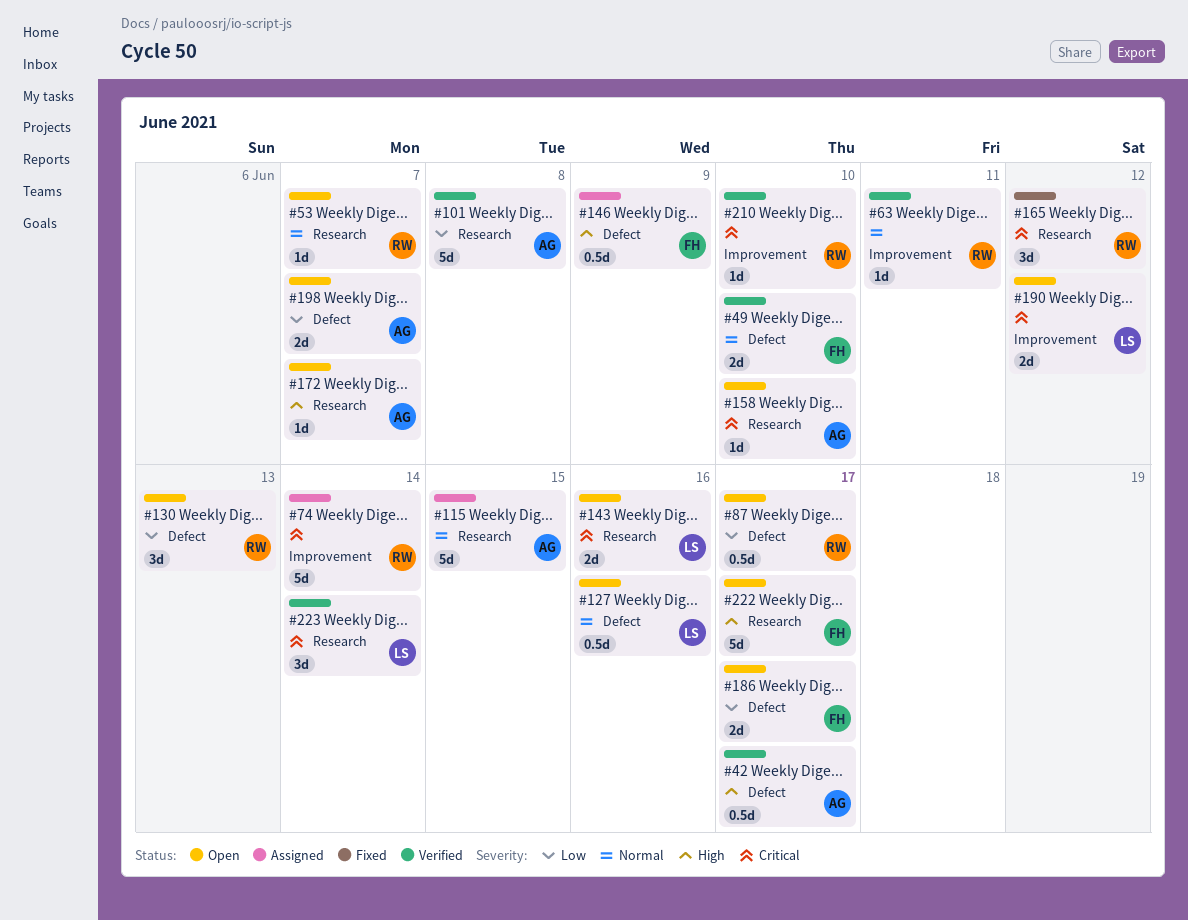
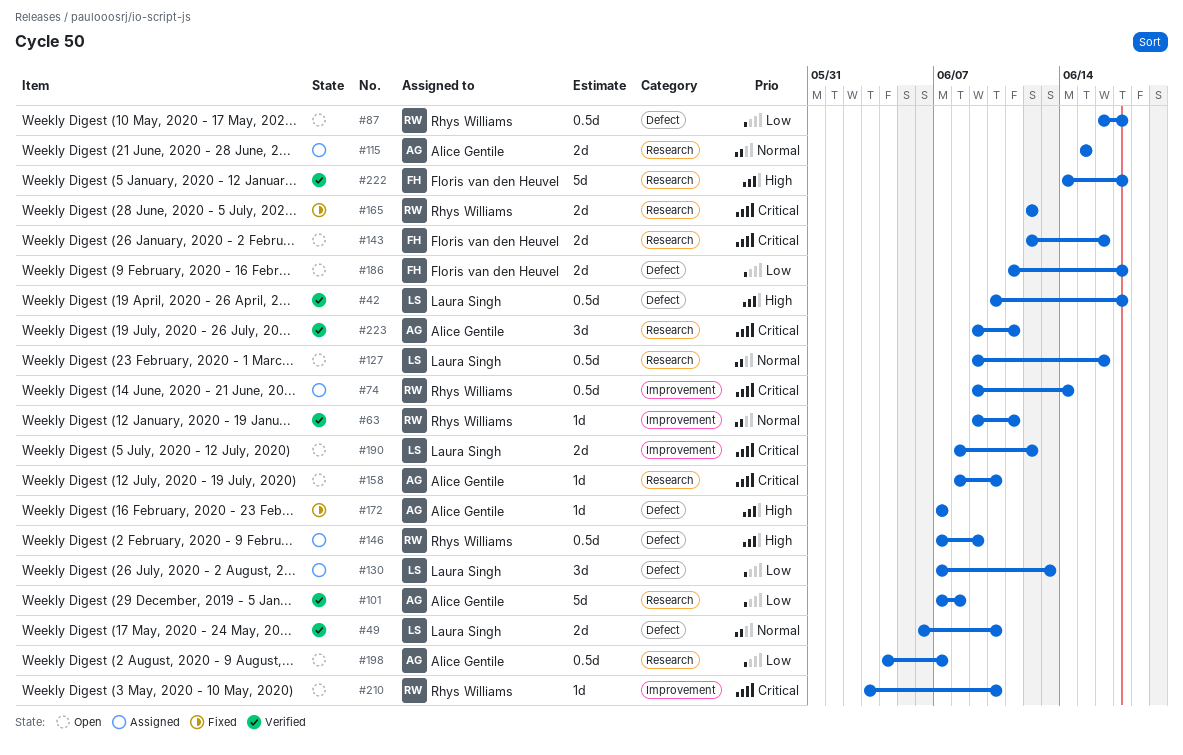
#42, owner: Alice Gentile -> Laura Singh
#49, owner: Floris van den Heuvel -> Laura Singh
#53: present -> none
#74, estimate: 5d -> 0.5d
#115, estimate: 5d -> 2d
#127, label: Defect -> Research
#130, status: Open -> Assigned
#130, owner: Rhys Williams -> Laura Singh
#143, owner: Laura Singh -> Floris van den Heuvel
#146, owner: Floris van den Heuvel -> Rhys Williams
#165, estimate: 3d -> 2d
#172, status: Open -> Fixed
#172, label: Research -> Defect
#198, label: Defect -> Research
#198, estimate: 2d -> 0.5d
#210, status: Verified -> Open
#222, status: Open -> Verified
#223, owner: Laura Singh -> Alice Gentile
#223, due: Jun 14 -> Jun 11

